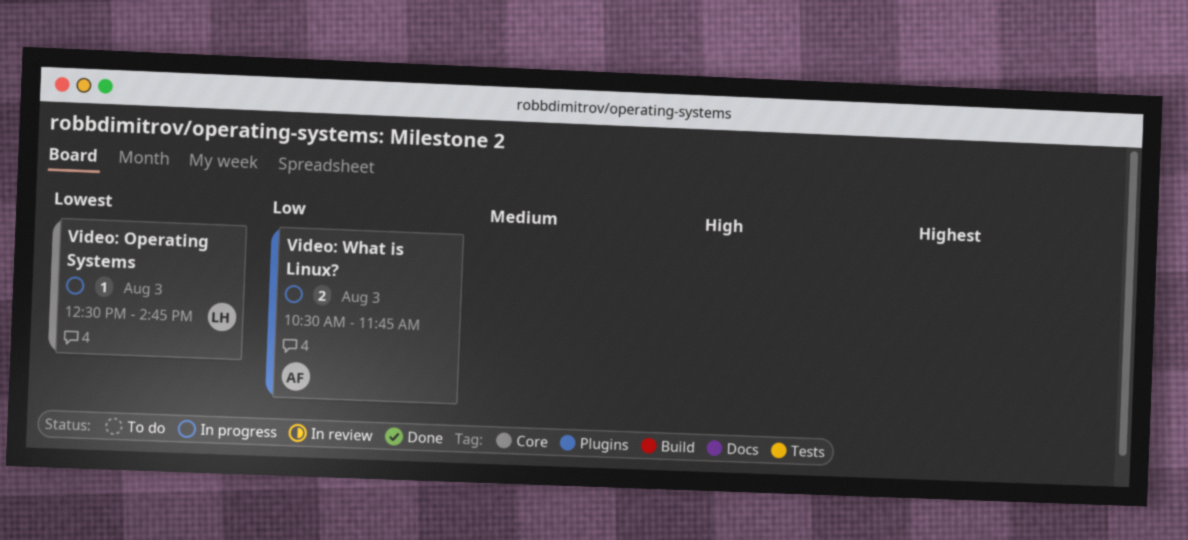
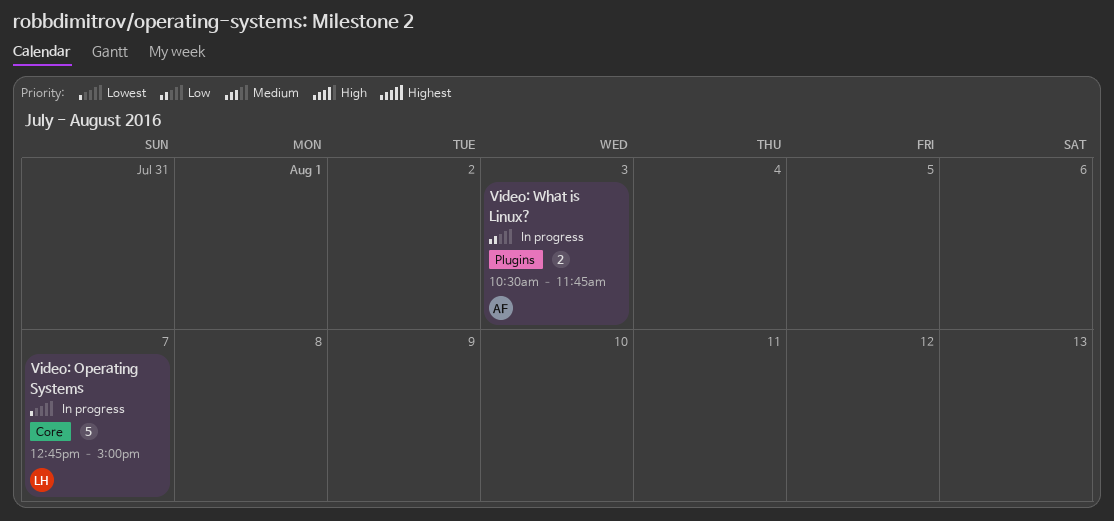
Video: Operating Systems, estimate: 1 -> 5
Video: Operating Systems, day: Aug 3 -> Aug 7
Video: Operating Systems, begins: 12:30 -> 12:45
Video: Operating Systems, ends: 14:45 -> 15:00

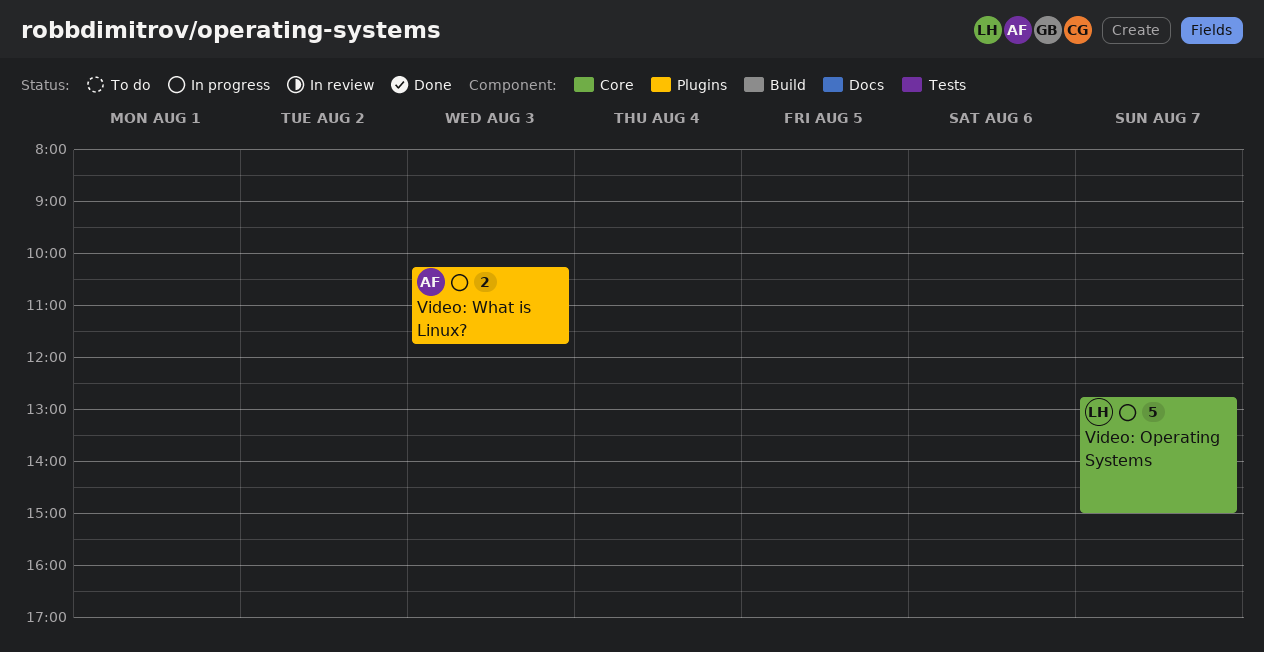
Video: What is Linux?, begins: 10:30 -> 10:15

